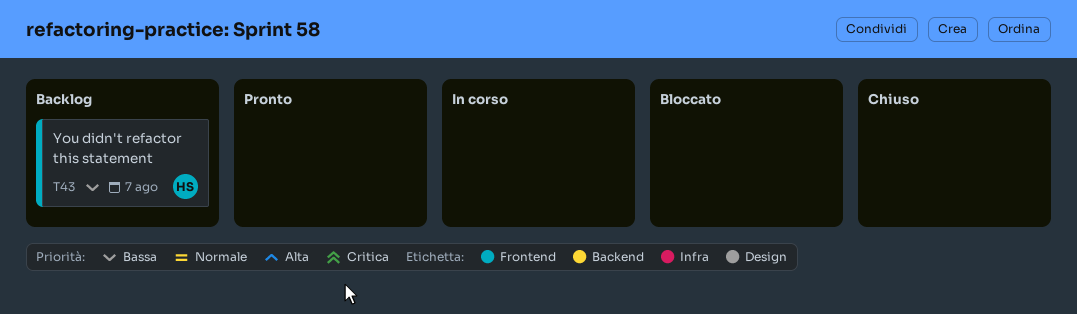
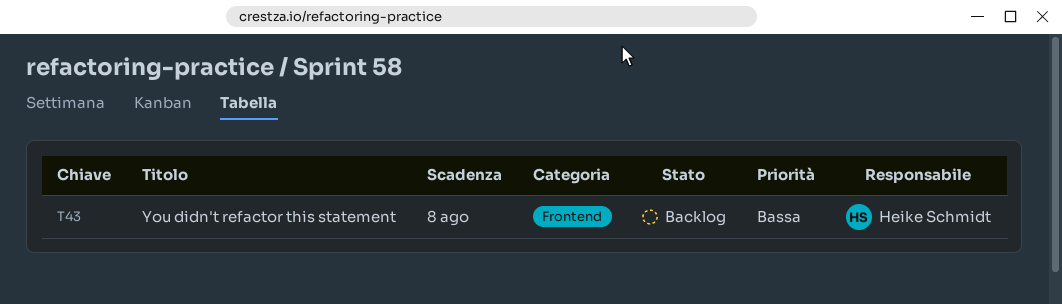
T43, due: Aug 7 -> Aug 8

